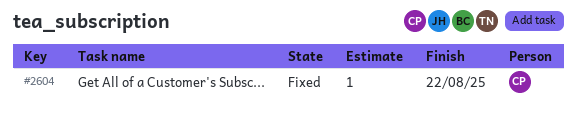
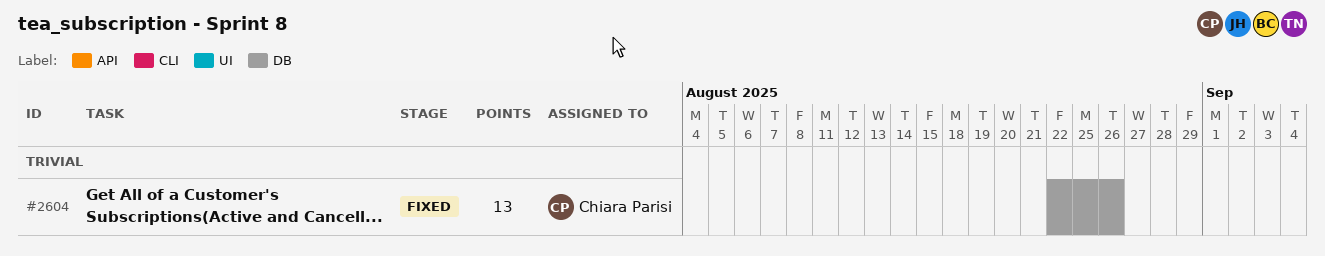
#2604, estimate: 1 -> 13
#2604, due: Aug 22 -> Aug 26

